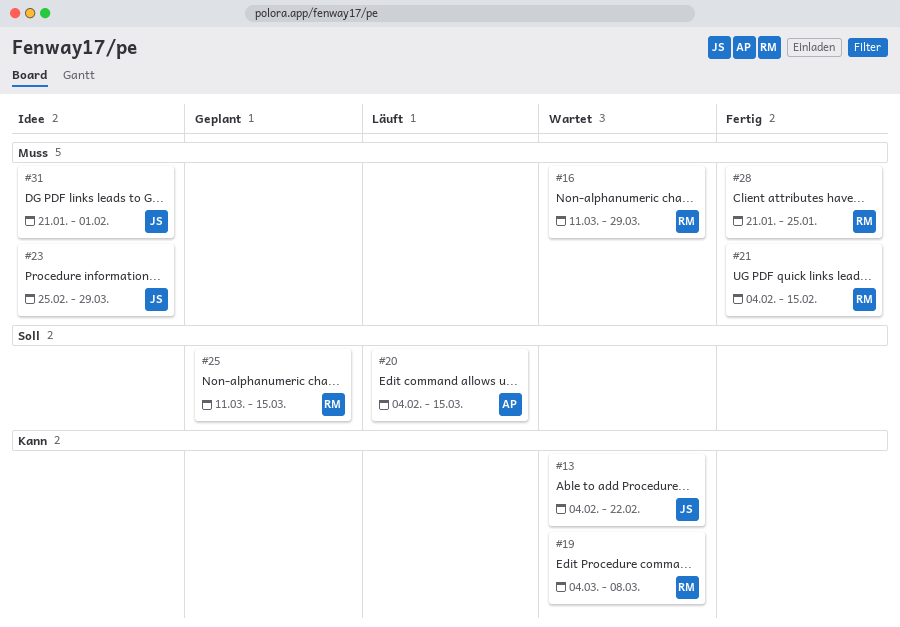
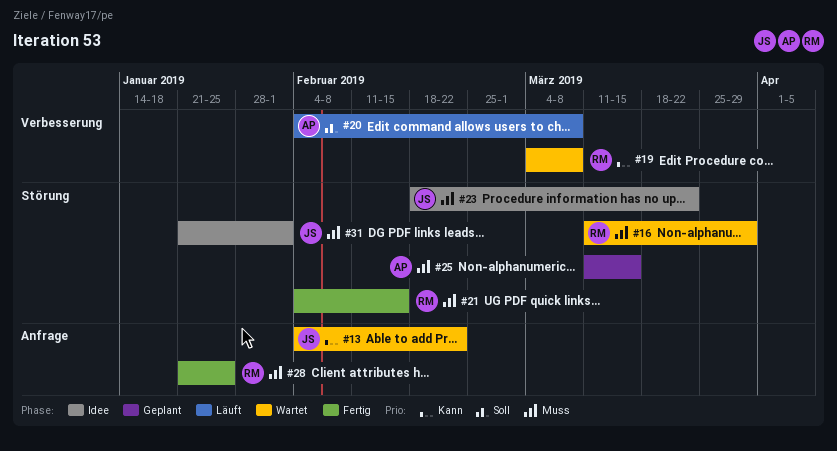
#20, due: Mar 15 -> Mar 8
#23, start: Feb 25 -> Feb 18
#23, due: Mar 29 -> Mar 22
#25, owner: RM -> AP
#25, priority: Soll -> Muss

